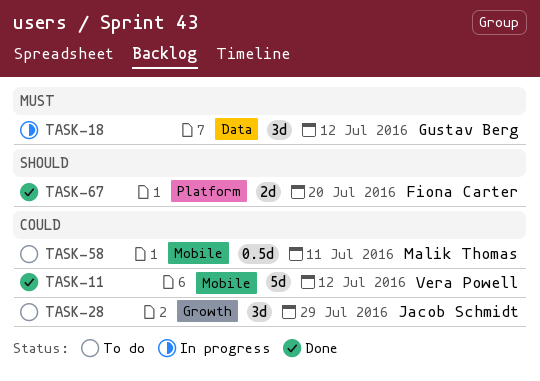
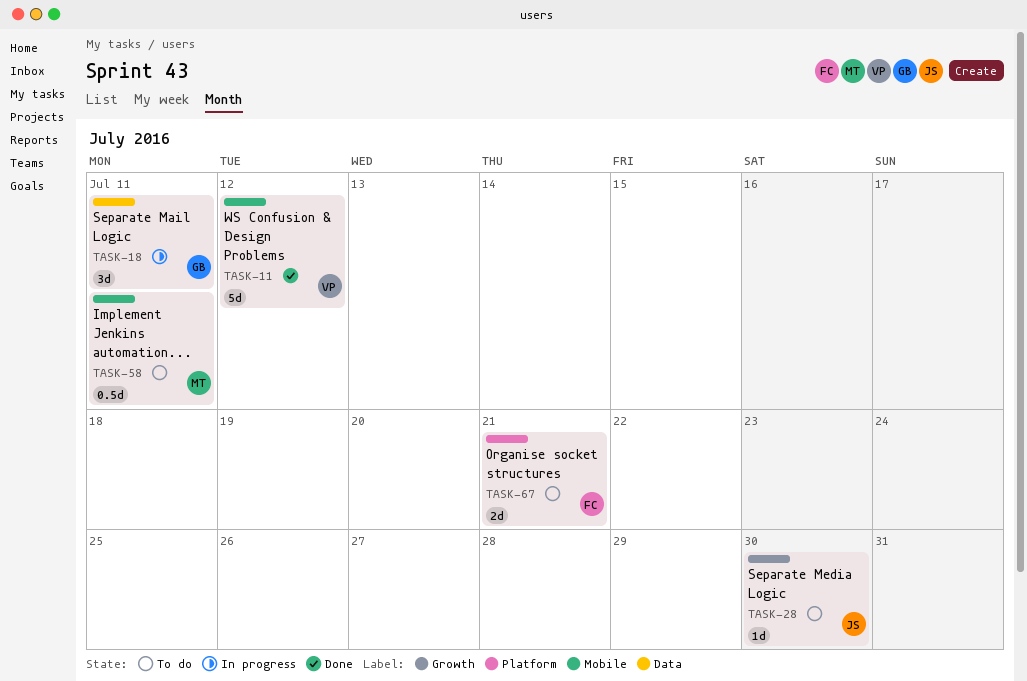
TASK-18, due: Jul 12 -> Jul 11
TASK-28, estimate: 3d -> 1d
TASK-28, due: Jul 29 -> Jul 30
TASK-67, status: Done -> To do
TASK-67, due: Jul 20 -> Jul 21

